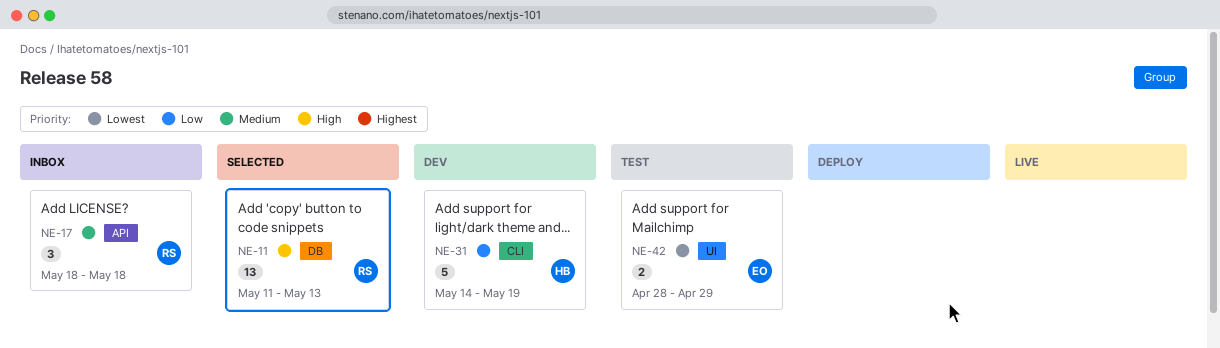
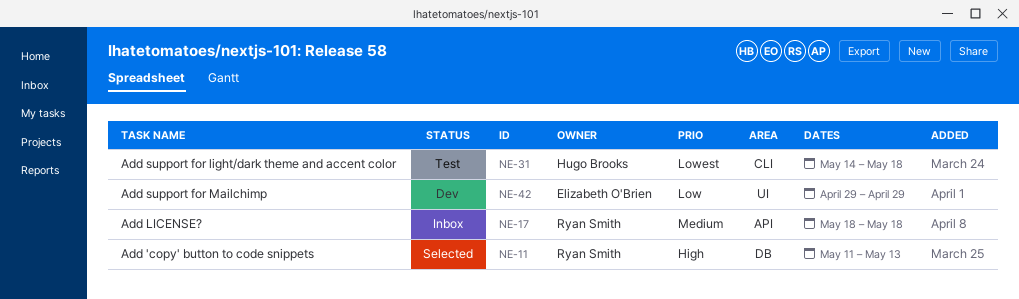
NE-31, status: Dev -> Test
NE-31, priority: Low -> Lowest
NE-31, due: May 19 -> May 18
NE-42, status: Test -> Dev
NE-42, priority: Lowest -> Low
NE-42, start: Apr 28 -> Apr 29

